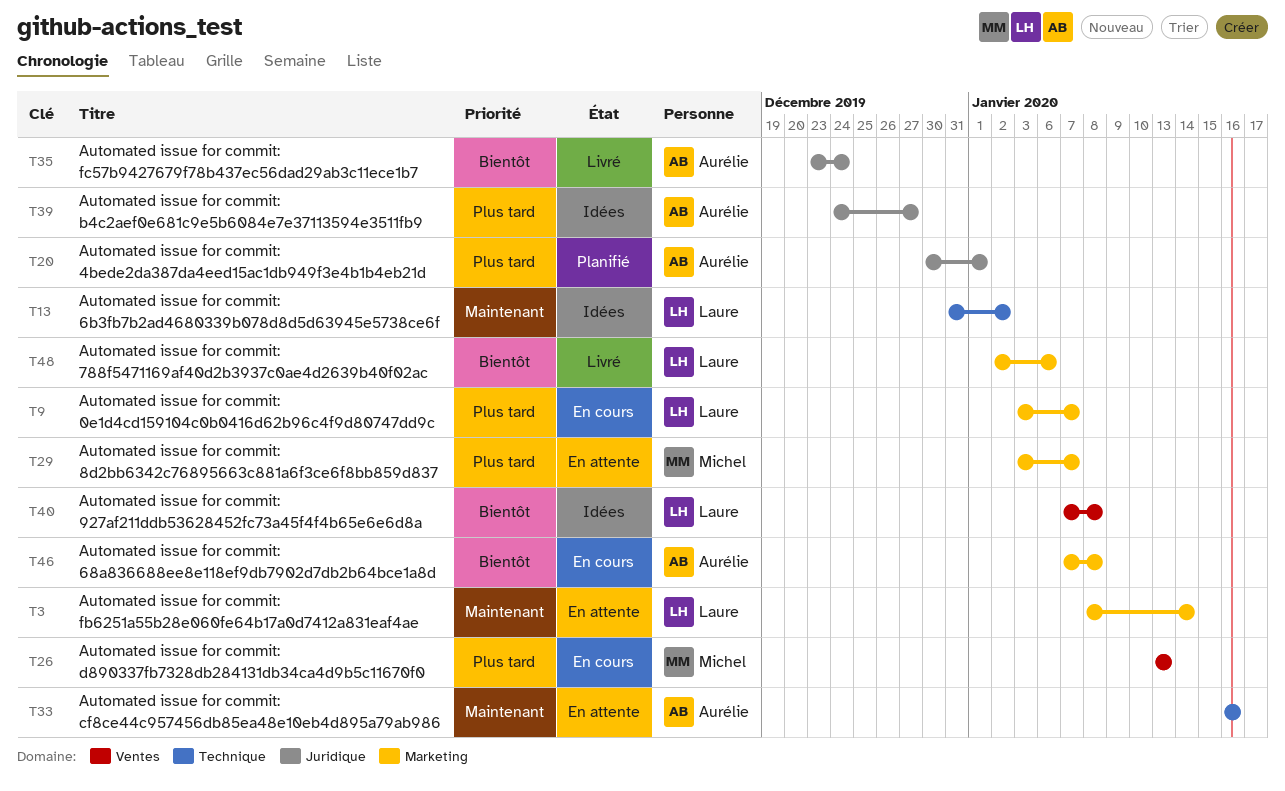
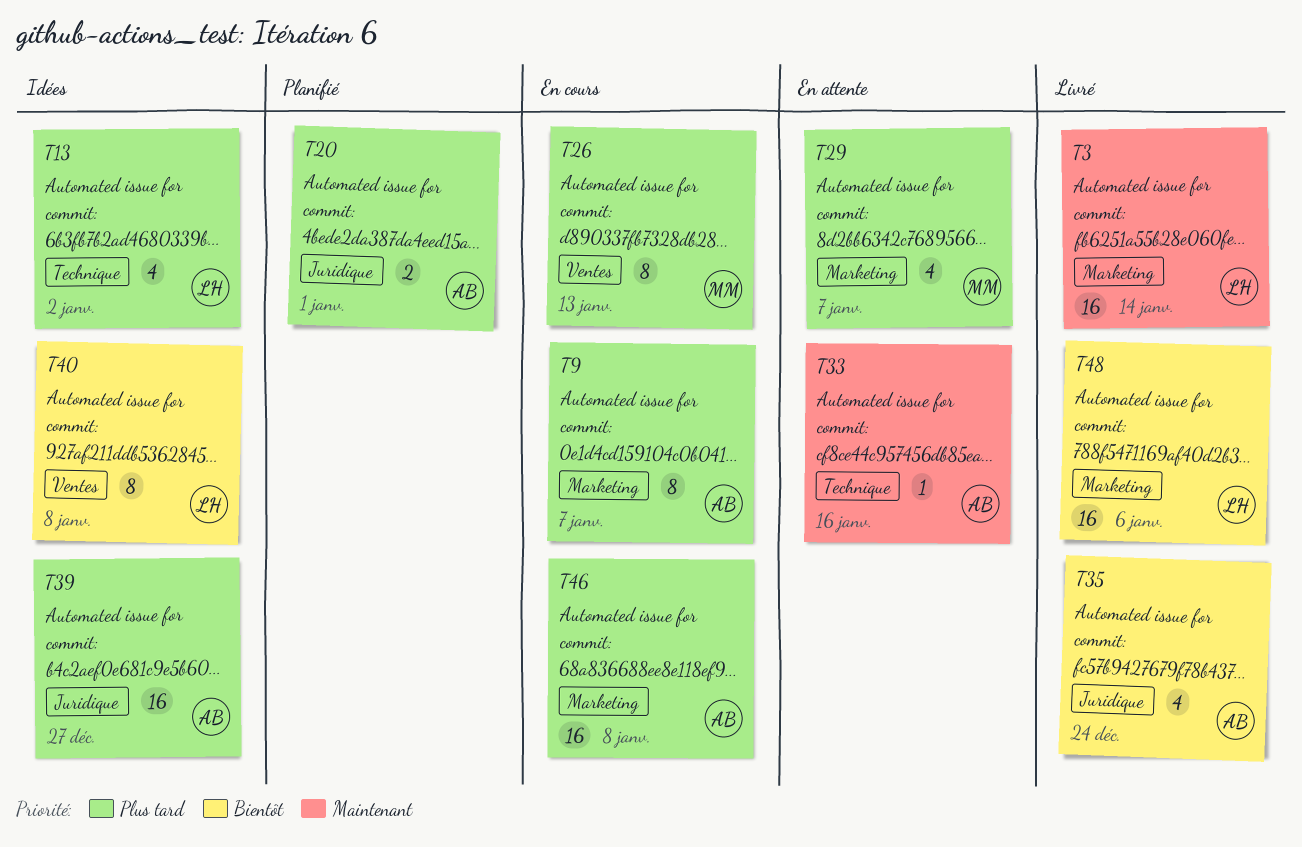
T3, status: En attente -> Livré
T9, owner: Laure -> Aurélie
T13, priority: Maintenant -> Plus tard
T46, priority: Bientôt -> Plus tard

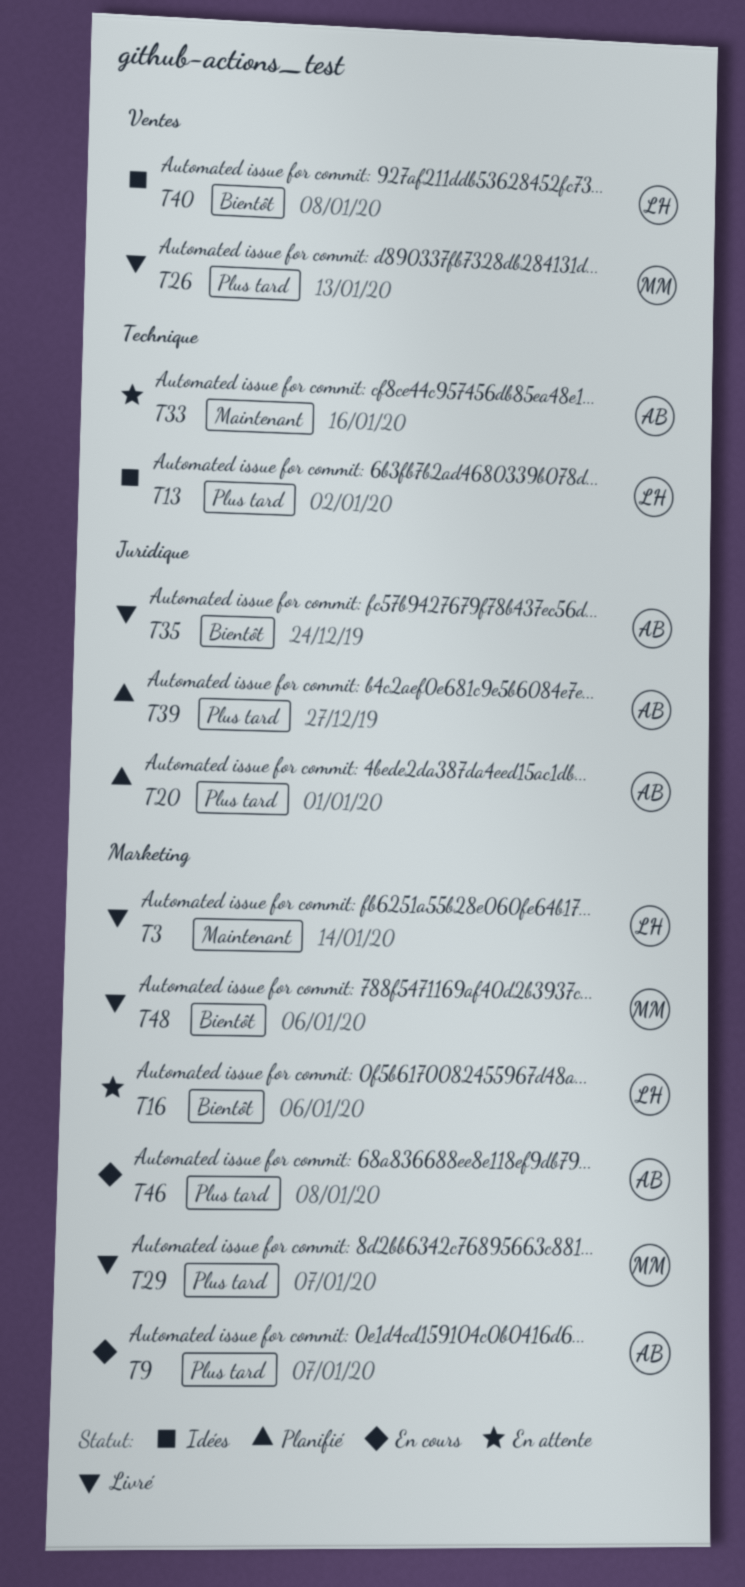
T16: none -> present
T26, status: En cours -> Livré
T29, status: En attente -> Livré
T39, status: Idées -> Planifié
T48, owner: LH -> MM

